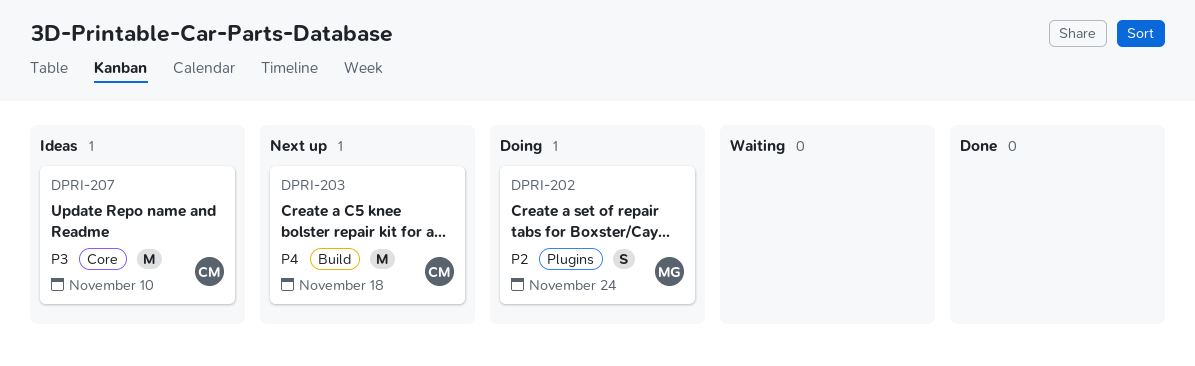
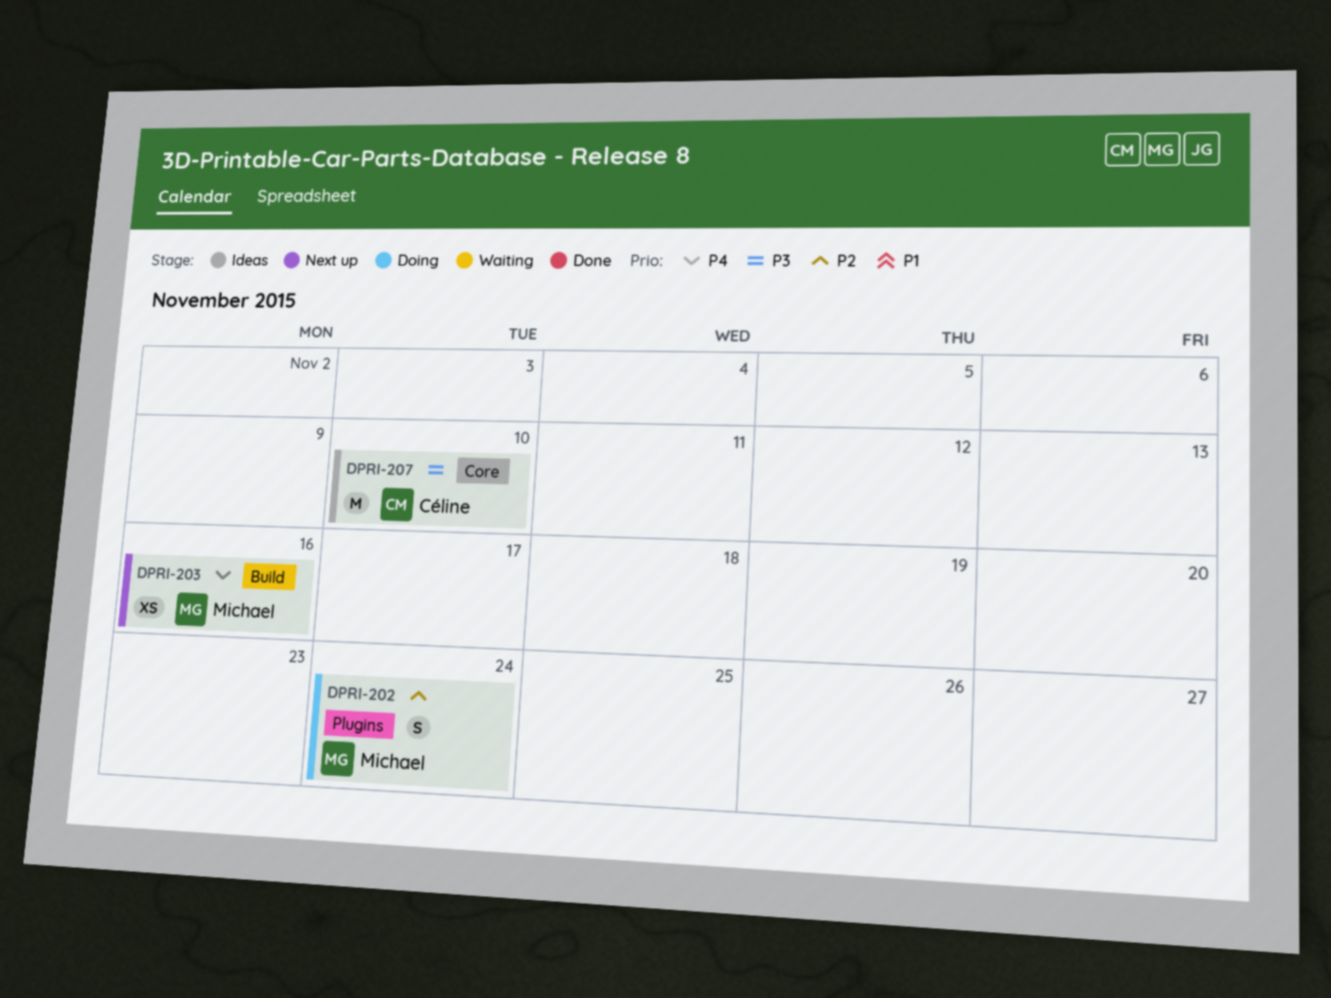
DPRI-203, owner: Céline -> Michael
DPRI-203, estimate: M -> XS
DPRI-203, due: Nov 18 -> Nov 16

